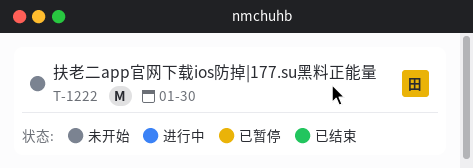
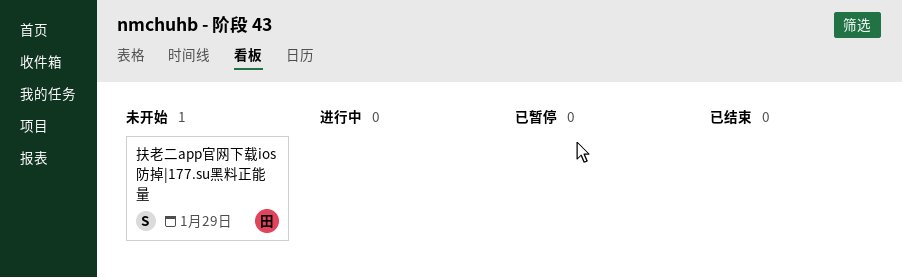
扶老二app官网下载ios防掉|177.su黑料正能量, estimate: M -> S
扶老二app官网下载ios防掉|177.su黑料正能量, due: Jan 30 -> Jan 29

